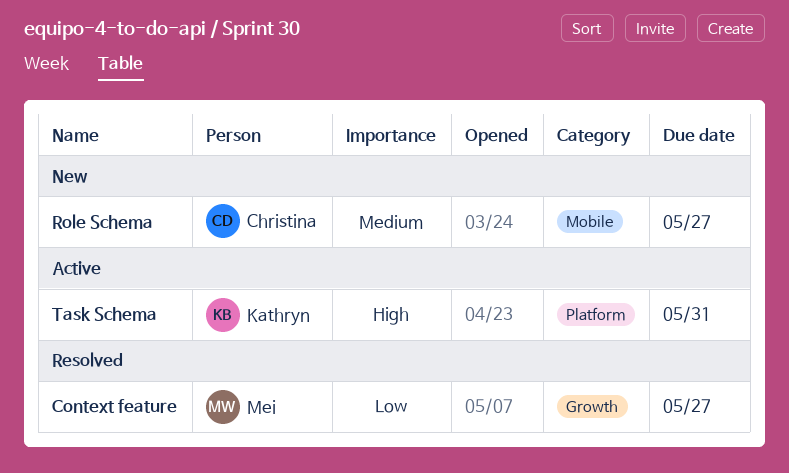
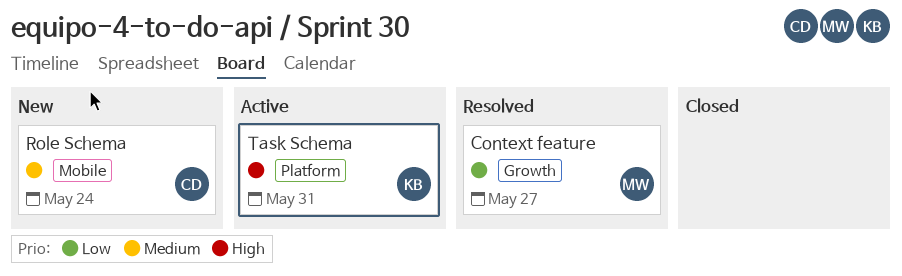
Role Schema, due: May 27 -> May 24

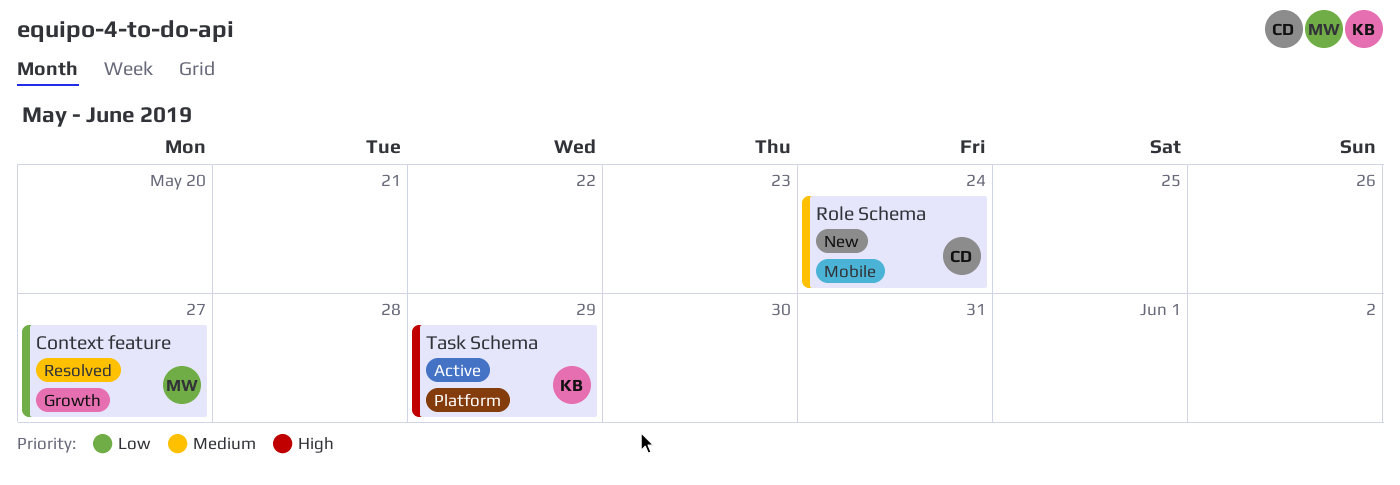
Task Schema, due: May 31 -> May 29

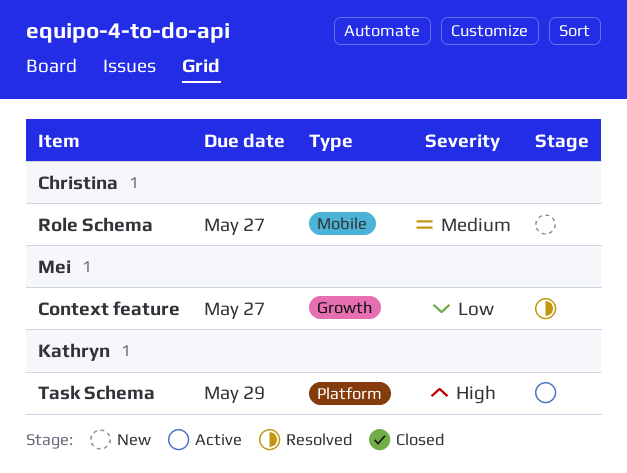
Role Schema, due: May 24 -> May 27

